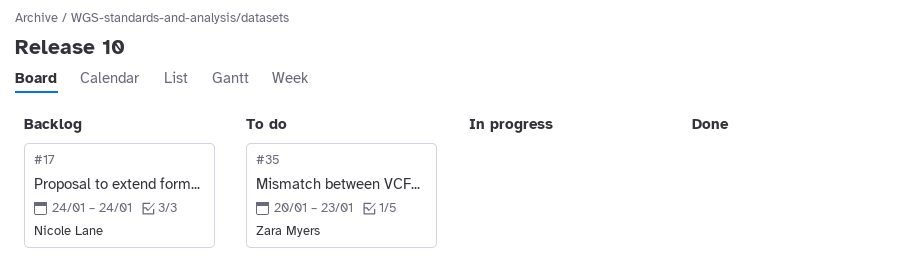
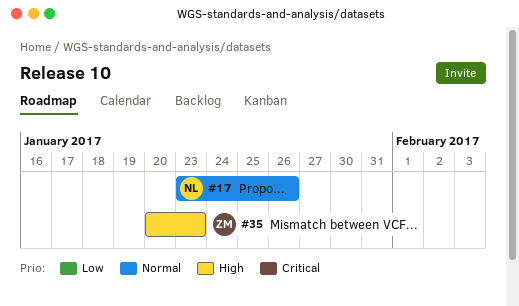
#17, start: Jan 24 -> Jan 23
#17, due: Jan 24 -> Jan 26

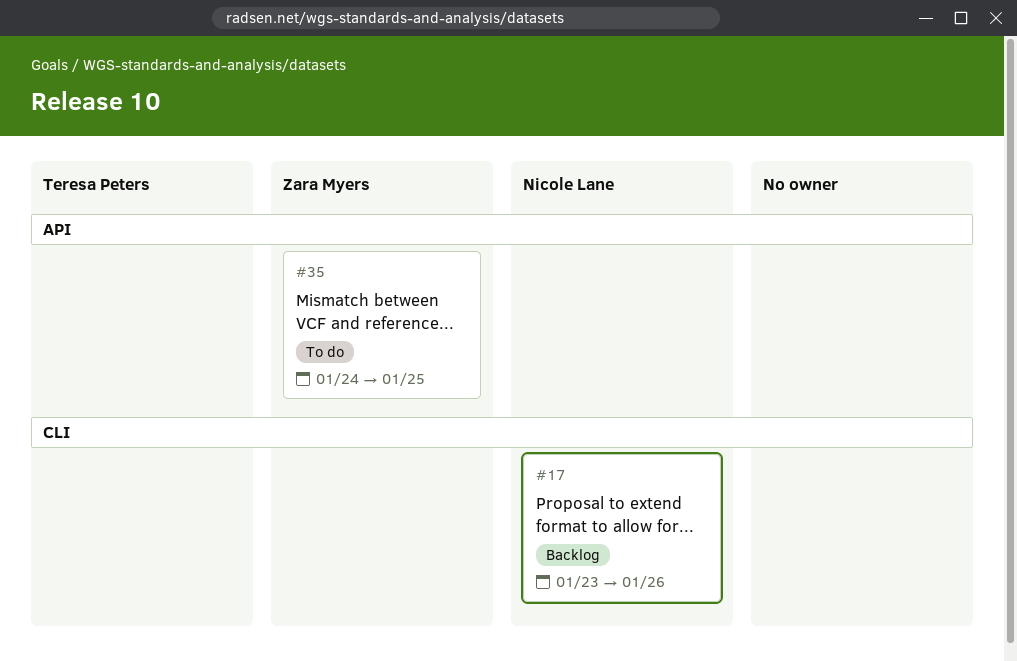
#35, start: Jan 20 -> Jan 24
#35, due: Jan 23 -> Jan 25

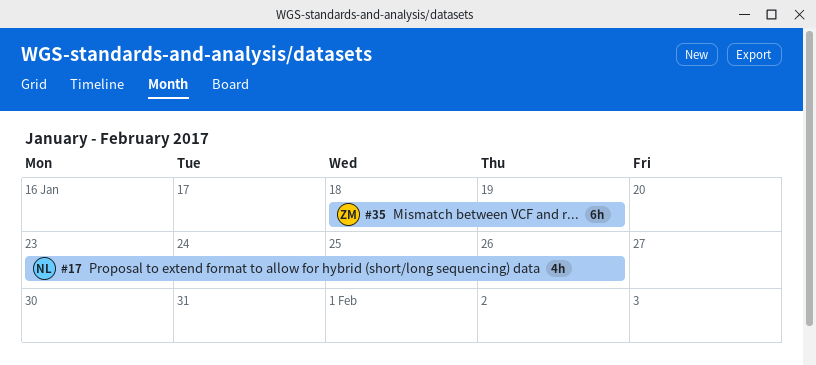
#35, start: Jan 24 -> Jan 18
#35, due: Jan 25 -> Jan 19

